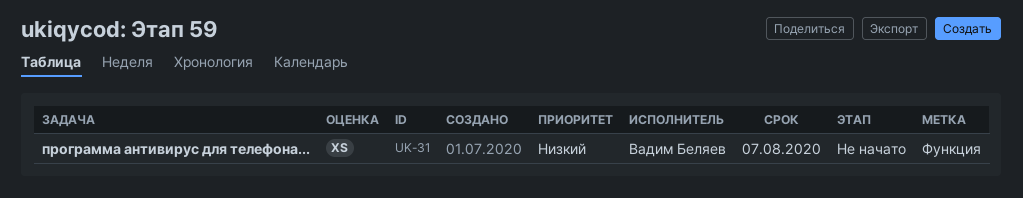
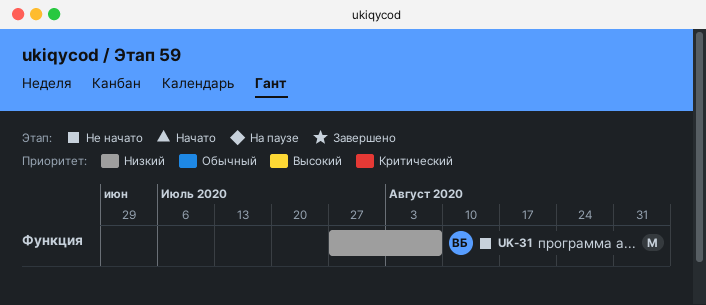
UK-31, estimate: XS -> M

